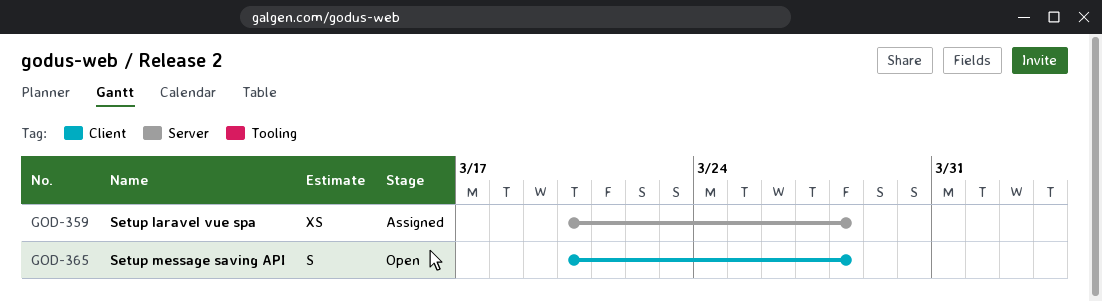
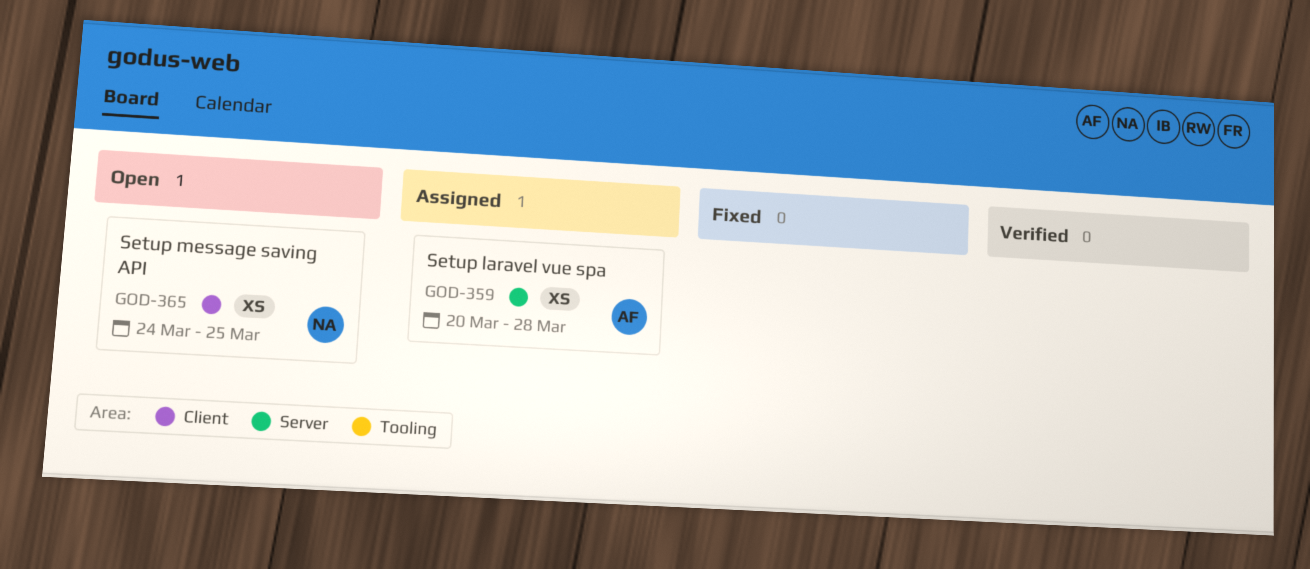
GOD-365, estimate: S -> XS
GOD-365, start: Mar 20 -> Mar 24
GOD-365, due: Mar 28 -> Mar 25

